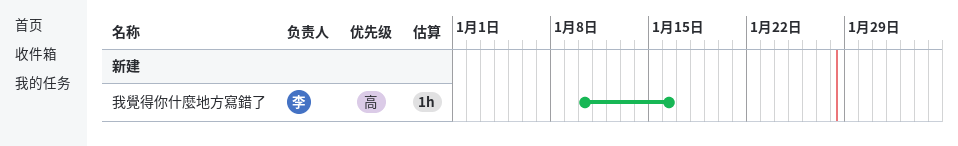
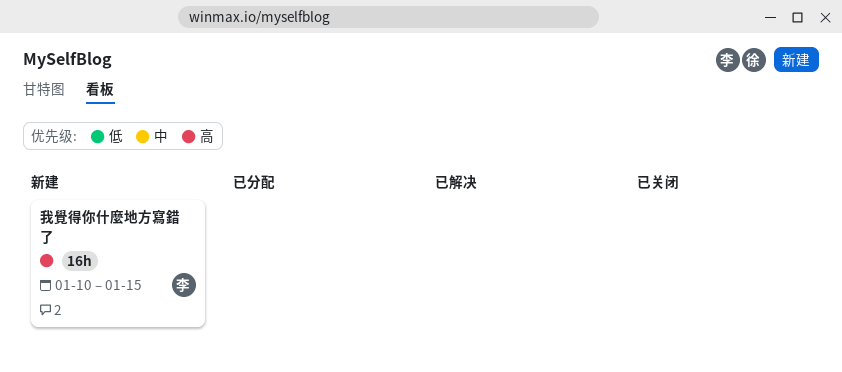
我覺得你什麼地方寫錯了, estimate: 1h -> 16h
我覺得你什麼地方寫錯了, due: Jan 16 -> Jan 15

